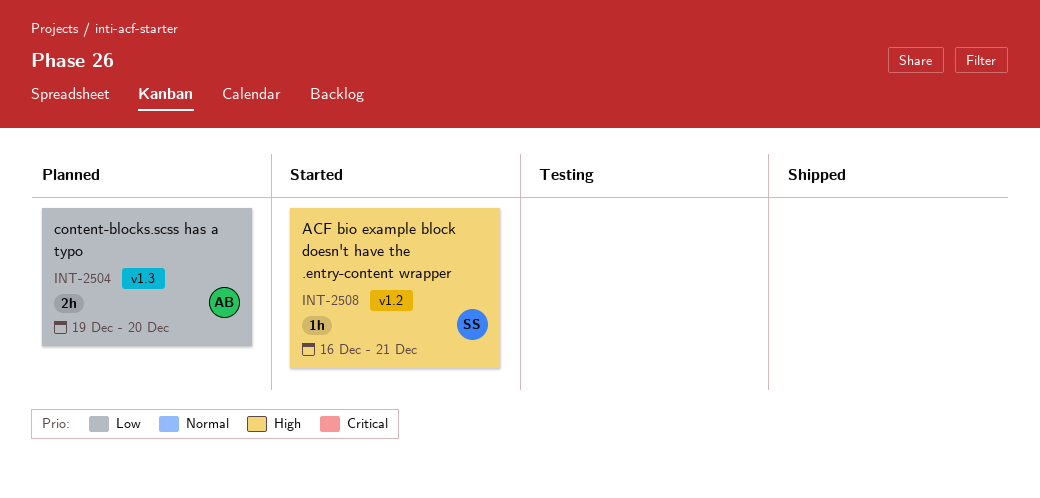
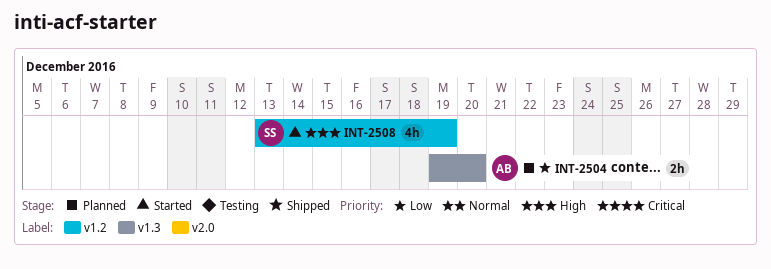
INT-2508, estimate: 1h -> 4h
INT-2508, start: Dec 16 -> Dec 13
INT-2508, due: Dec 21 -> Dec 19

